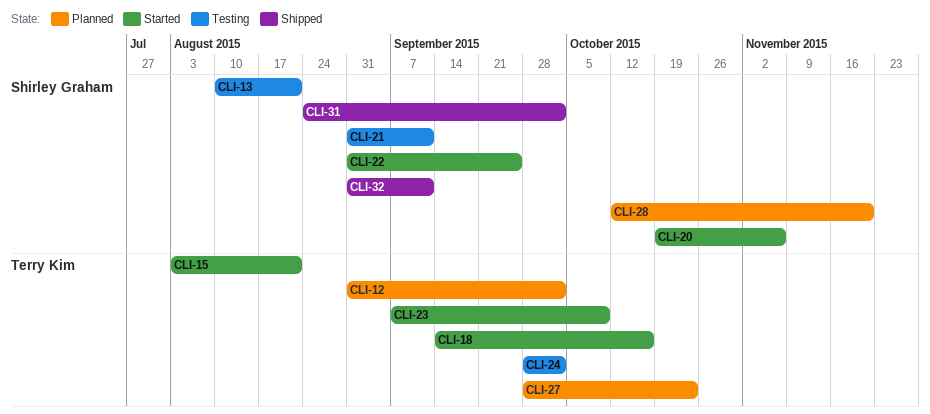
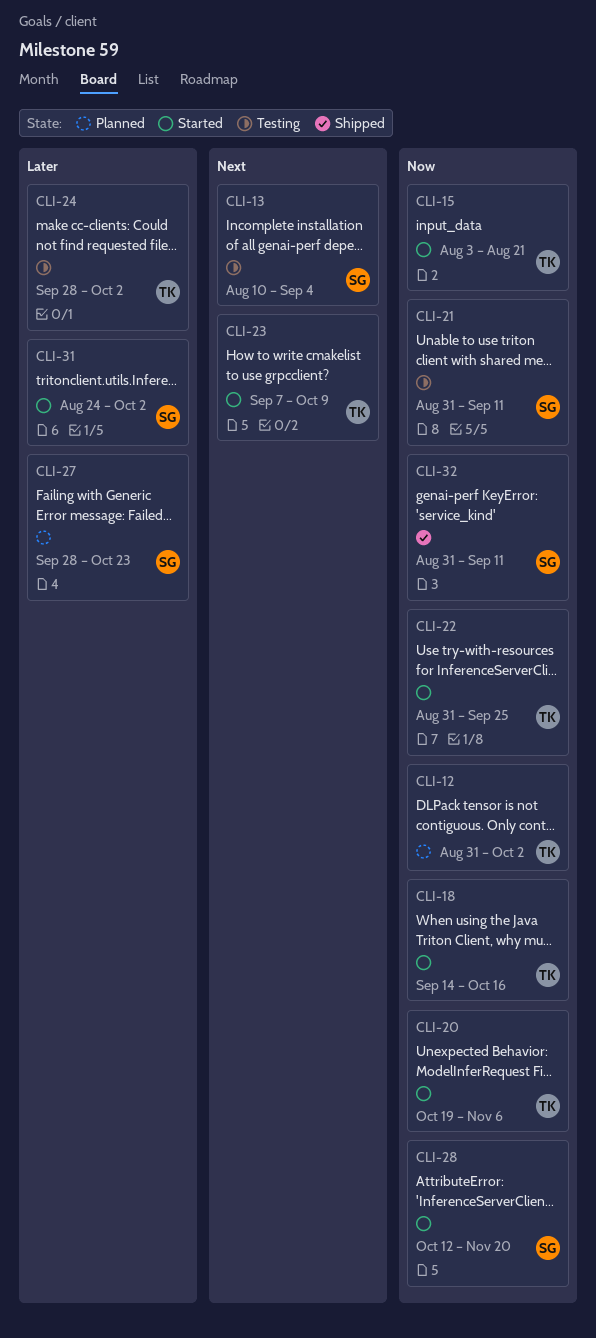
CLI-13, due: Aug 21 -> Sep 4
CLI-20, owner: Shirley Graham -> Terry Kim
CLI-22, owner: Shirley Graham -> Terry Kim
CLI-27, owner: Terry Kim -> Shirley Graham
CLI-28, status: Planned -> Started
CLI-31, status: Shipped -> Started

